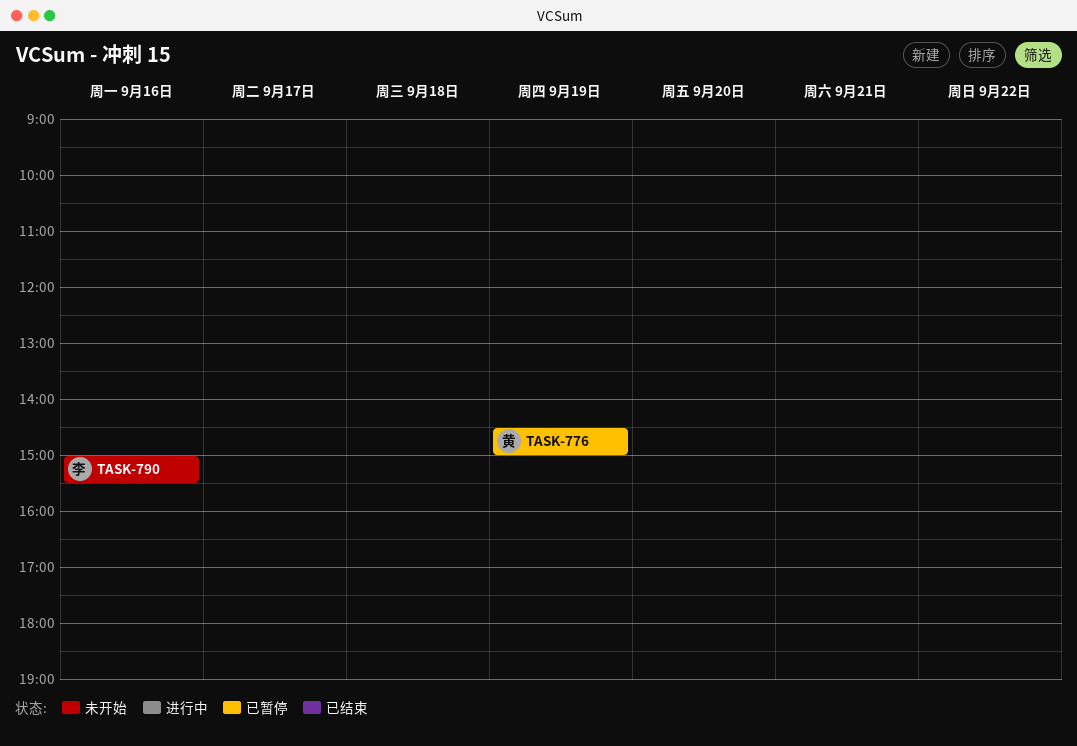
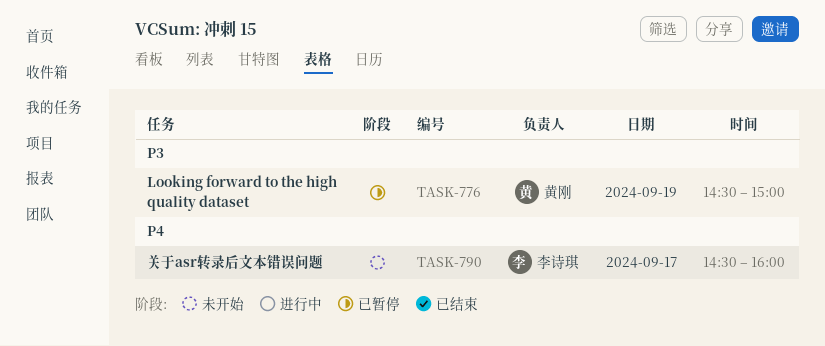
TASK-790, day: Sep 16 -> Sep 17
TASK-790, begins: 15:00 -> 14:30
TASK-790, ends: 15:30 -> 16:00

